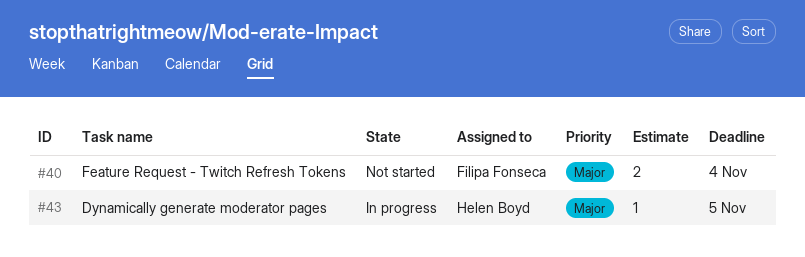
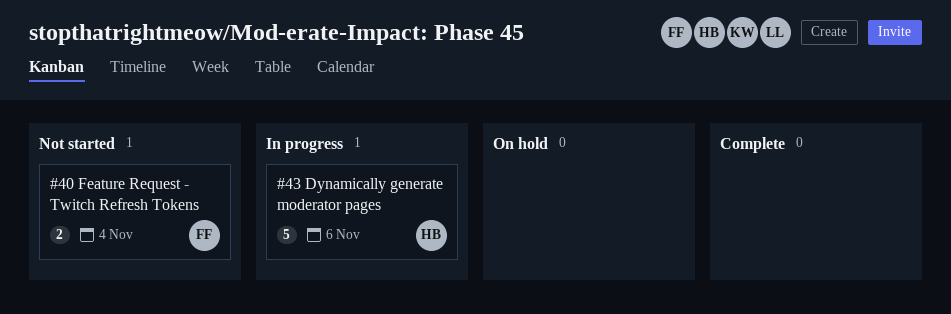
#43, estimate: 1 -> 5
#43, due: Nov 5 -> Nov 6

